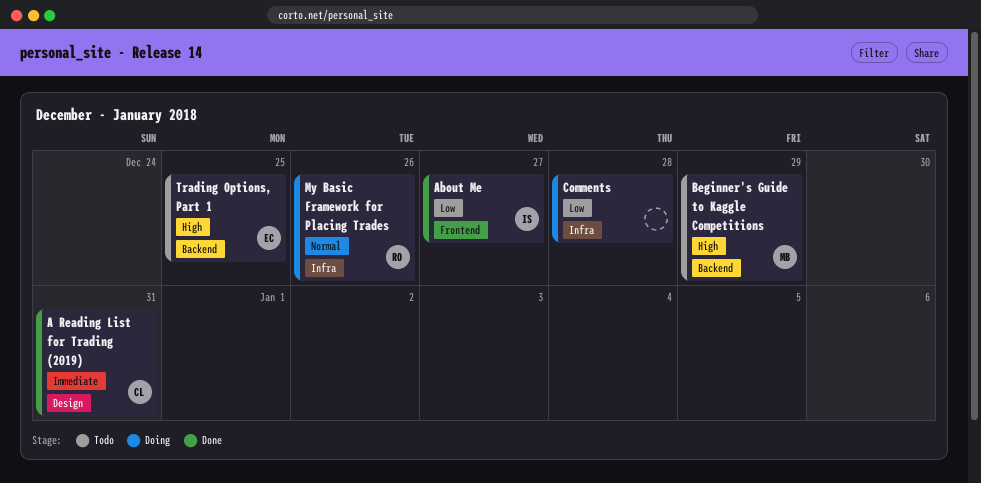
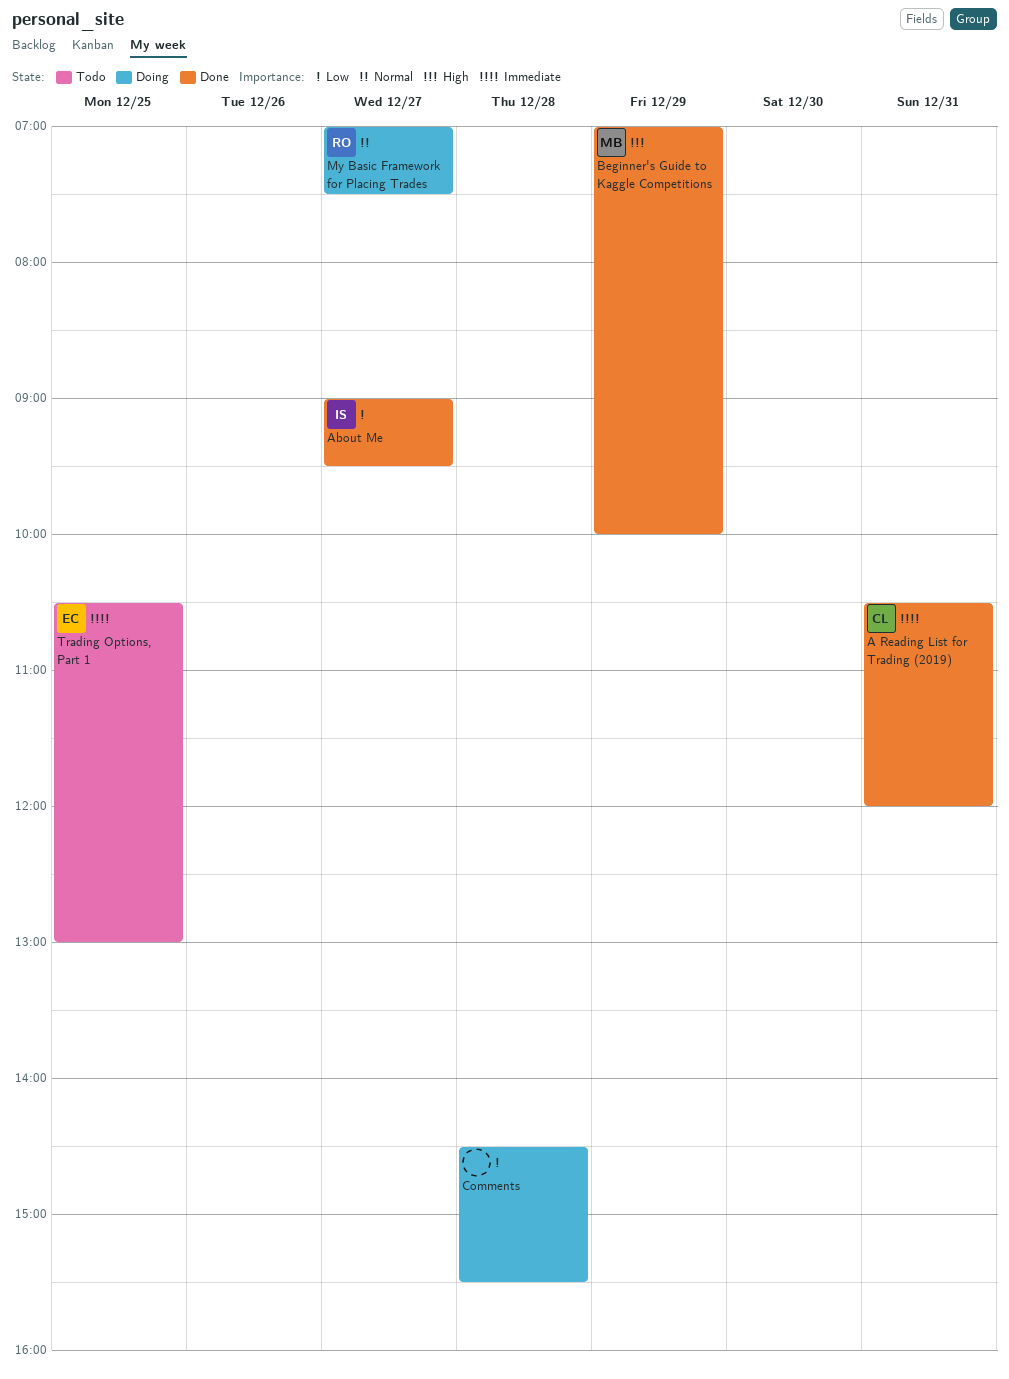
Beginner's Guide to Kaggle Competitions, status: Todo -> Done
My Basic Framework for Placing Trades, day: Dec 26 -> Dec 27
Trading Options, Part 1, priority: High -> Immediate

